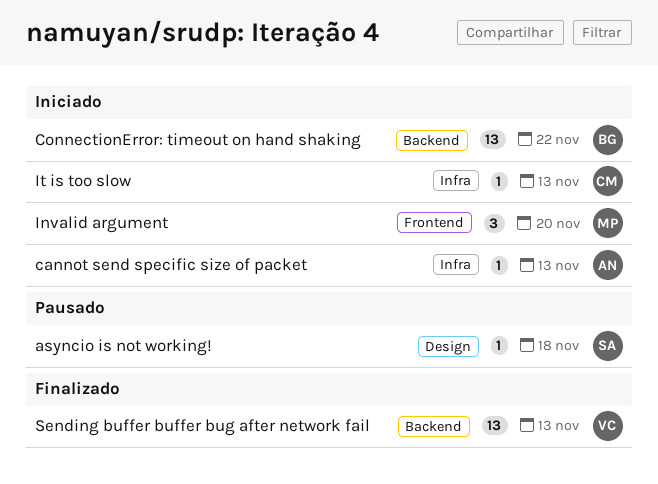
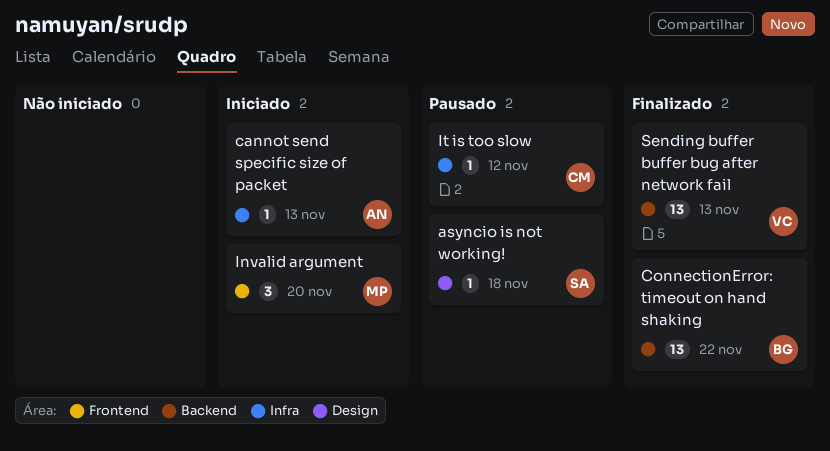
ConnectionError: timeout on hand shaking, status: Iniciado -> Finalizado
It is too slow, status: Iniciado -> Pausado
It is too slow, due: Nov 13 -> Nov 12

